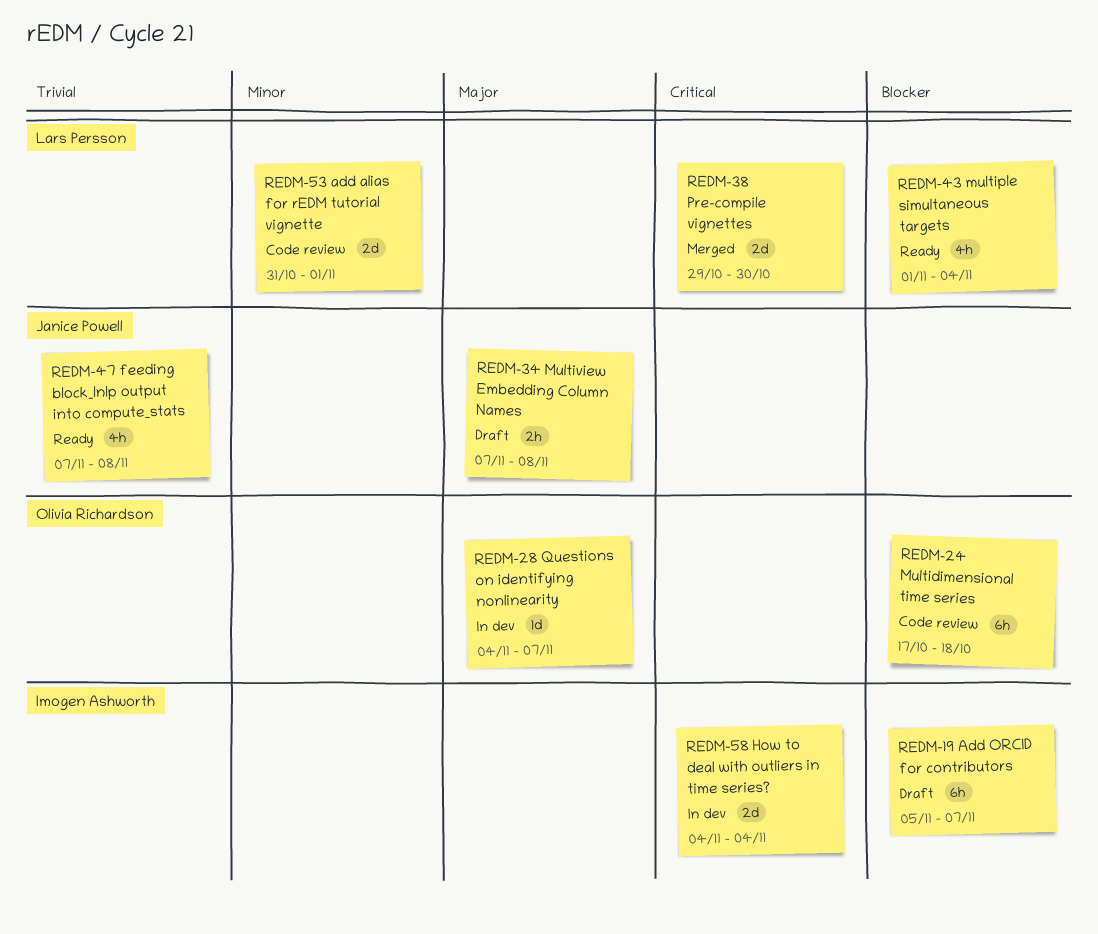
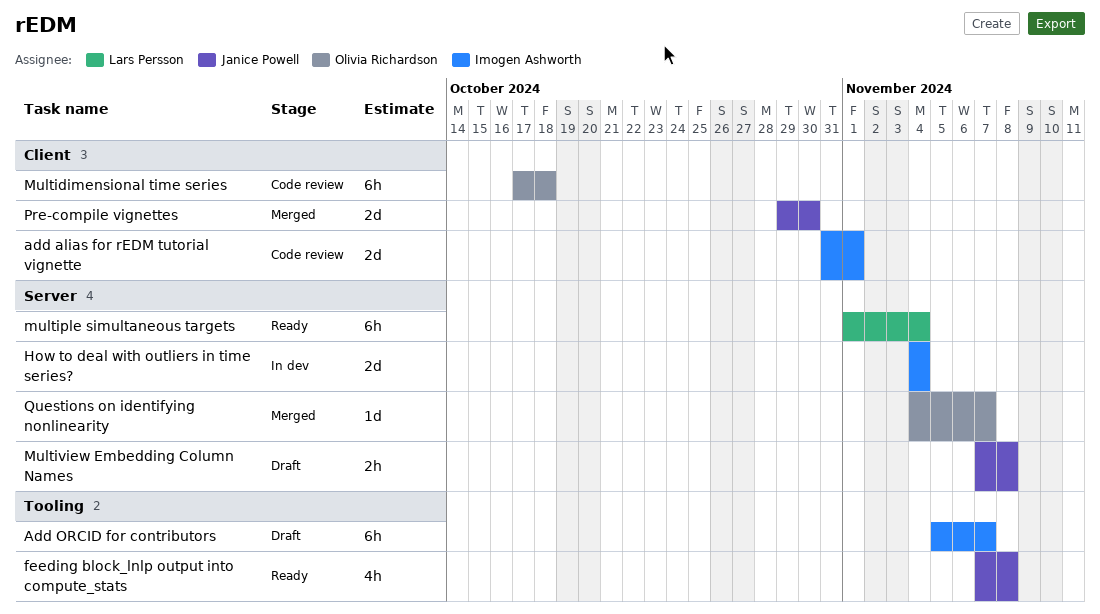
add alias for rEDM tutorial vignette, owner: Lars Persson -> Imogen Ashworth
multiple simultaneous targets, estimate: 4h -> 6h
Pre-compile vignettes, owner: Lars Persson -> Janice Powell
Questions on identifying nonlinearity, status: In dev -> Merged

